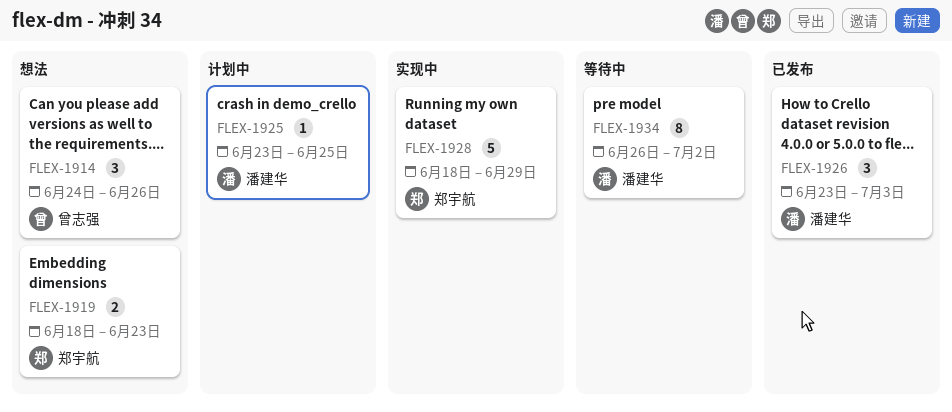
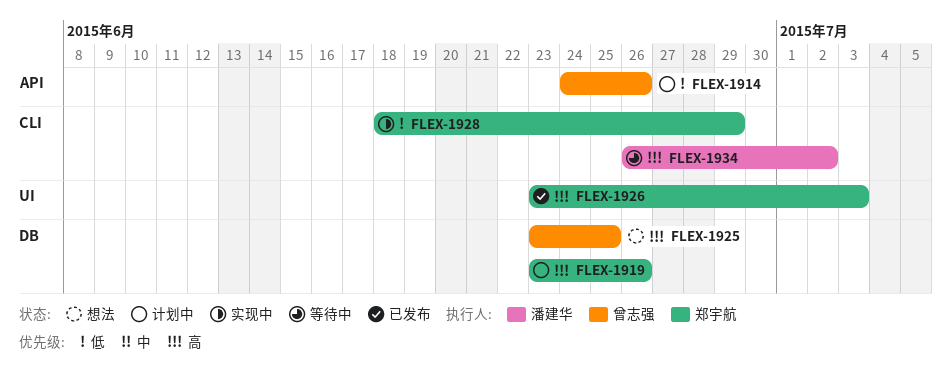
FLEX-1914, status: 想法 -> 计划中
FLEX-1919, status: 想法 -> 计划中
FLEX-1919, start: Jun 18 -> Jun 23
FLEX-1919, due: Jun 23 -> Jun 26
FLEX-1925, status: 计划中 -> 想法
FLEX-1925, owner: 潘建华 -> 曾志强
FLEX-1926, owner: 潘建华 -> 郑宇航

